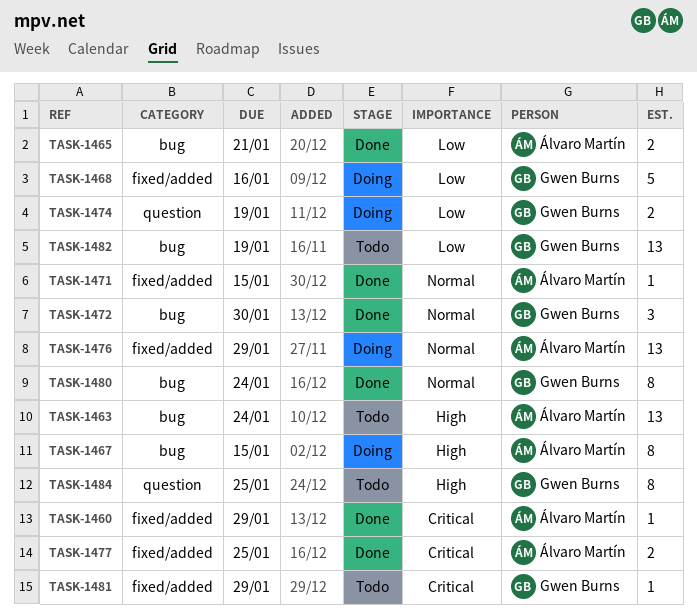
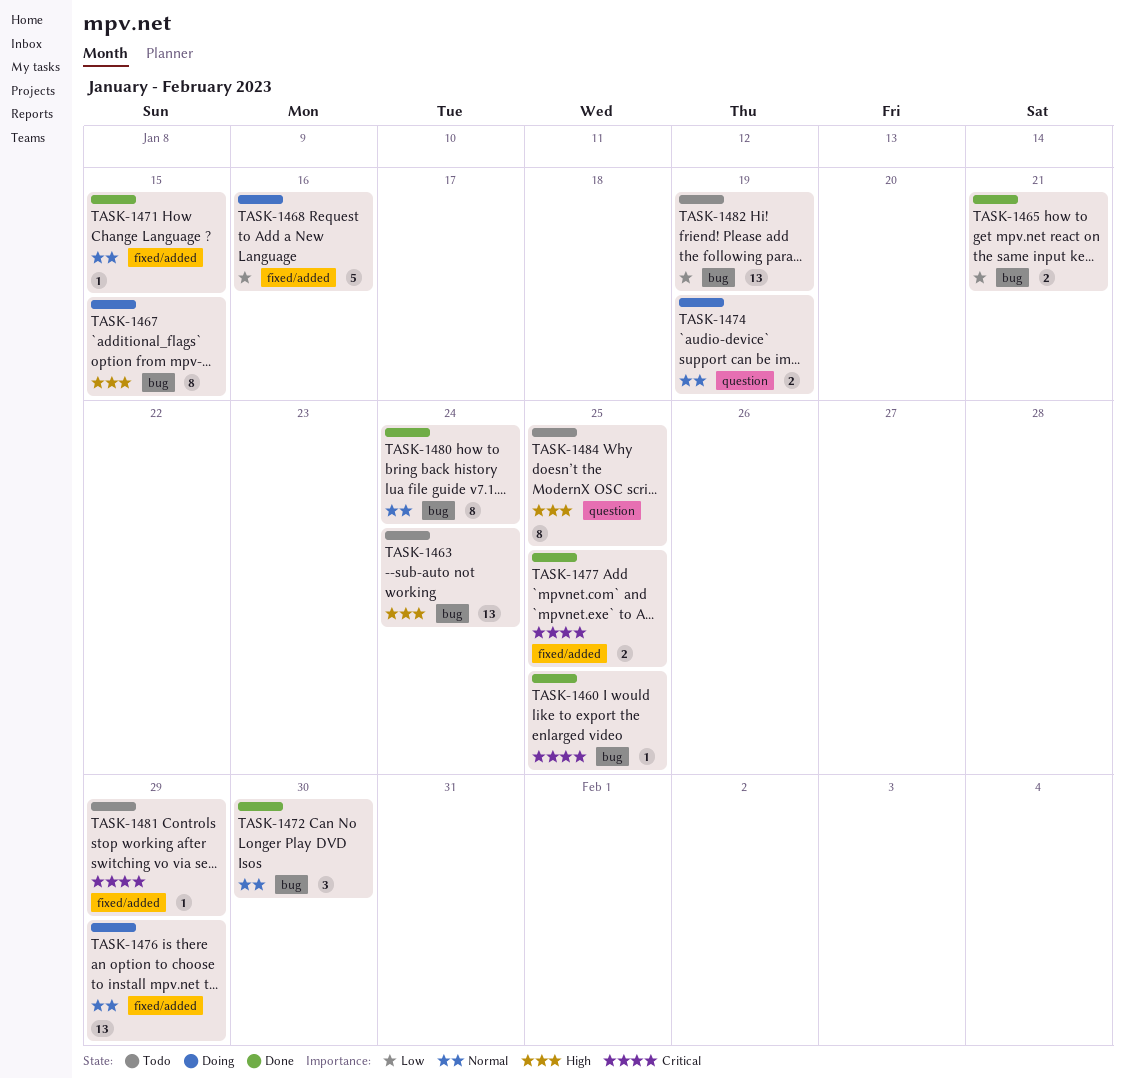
TASK-1460, label: fixed/added -> bug
TASK-1460, due: Jan 29 -> Jan 25
TASK-1474, priority: Low -> Normal

